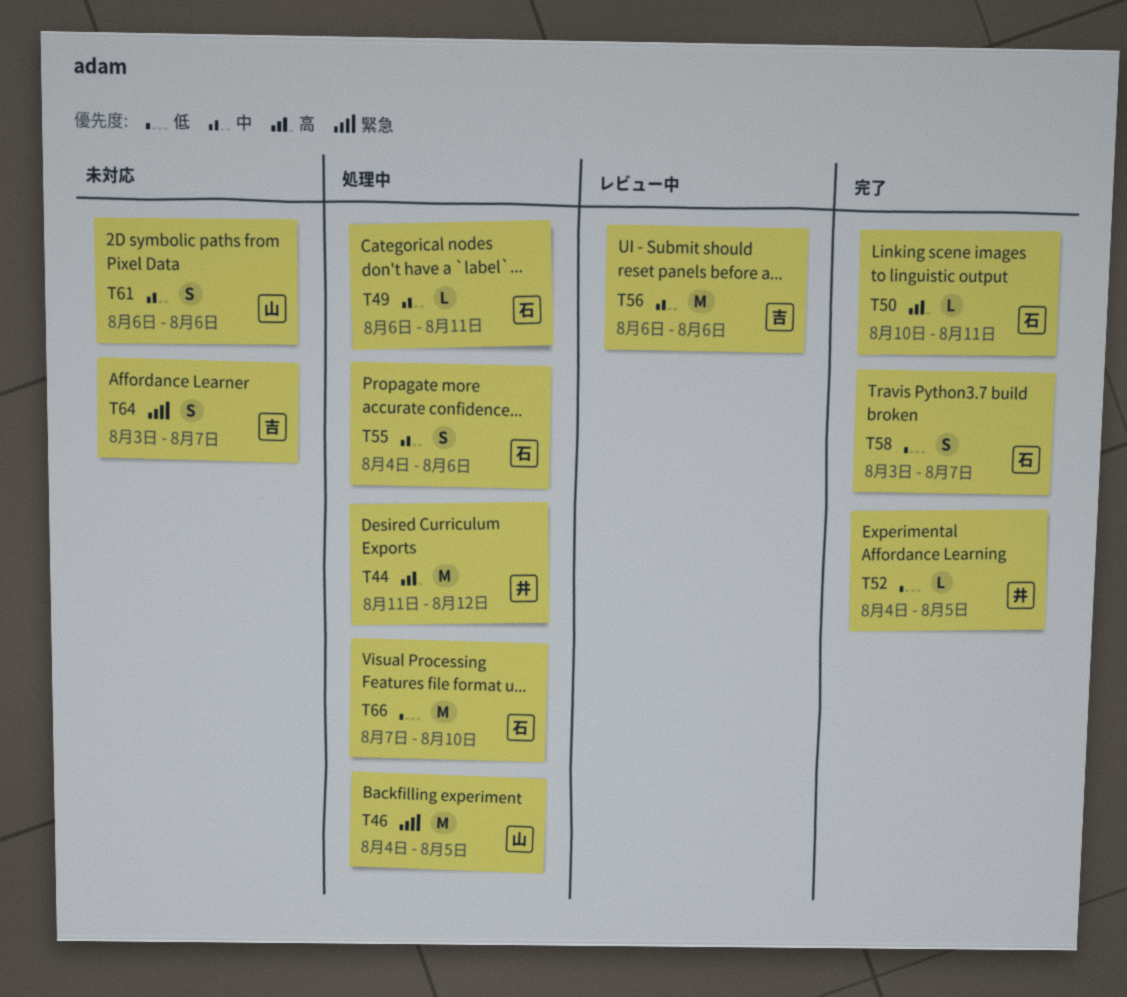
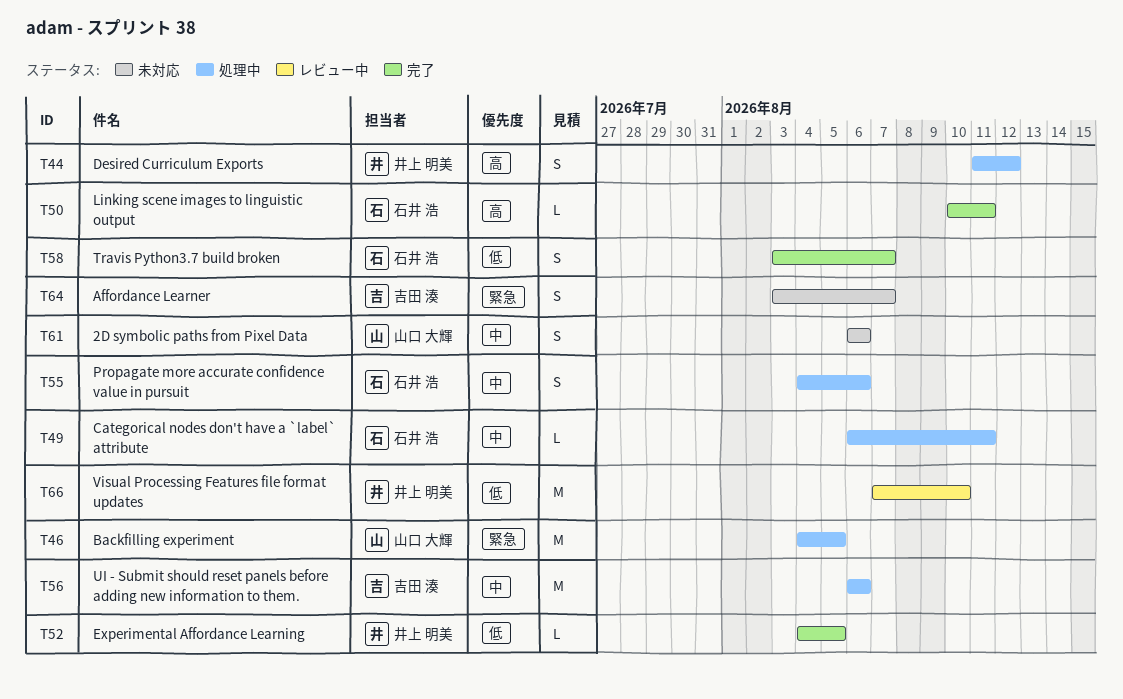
T44, estimate: M -> S
T56, status: レビュー中 -> 処理中
T66, status: 処理中 -> レビュー中
T66, owner: 石井 浩 -> 井上 明美

